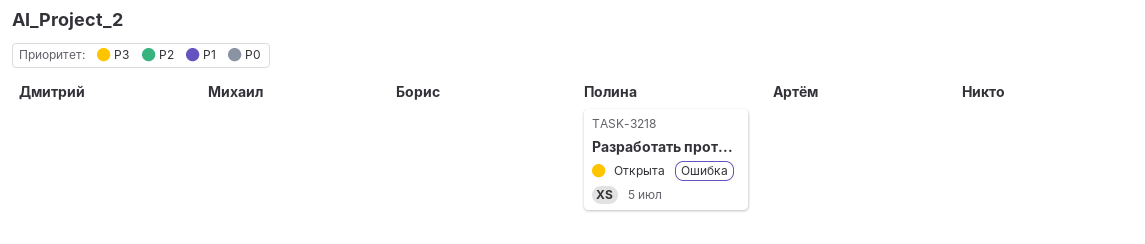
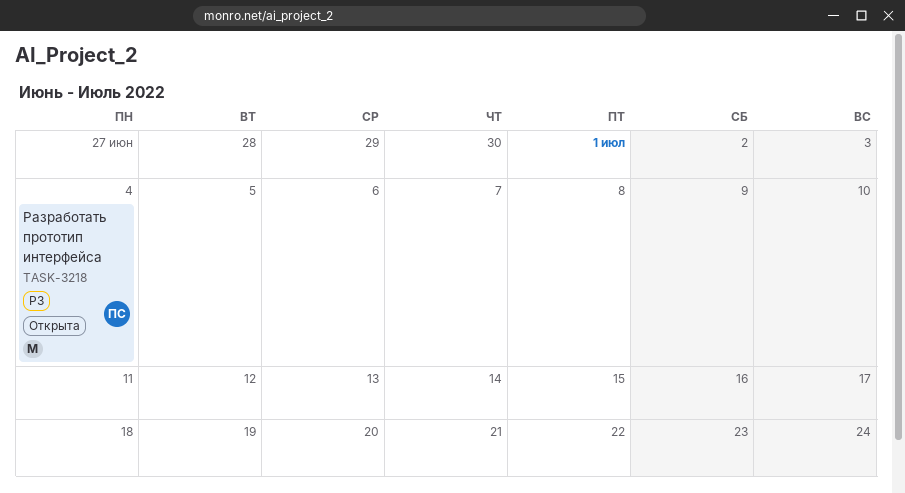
TASK-3218, estimate: XS -> M
TASK-3218, due: Jul 5 -> Jul 4

